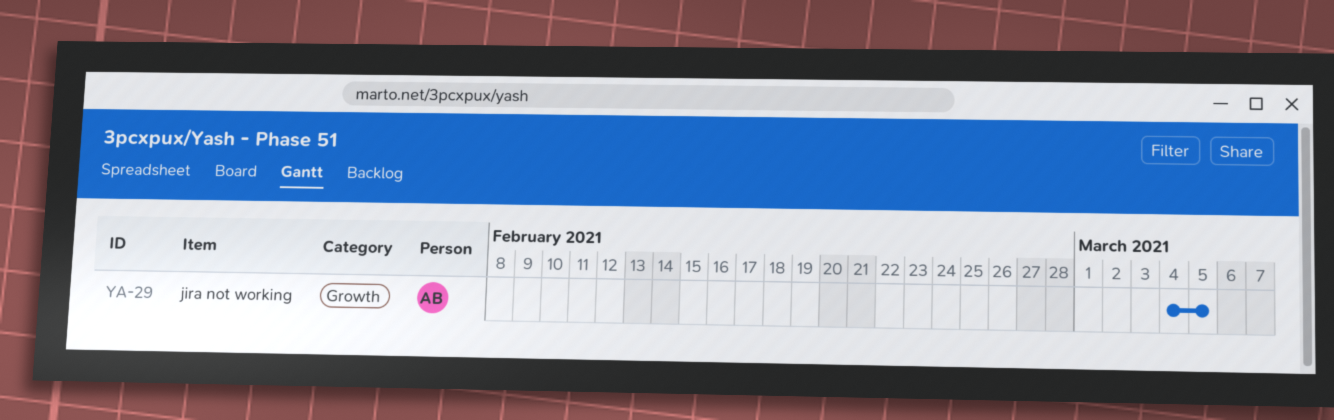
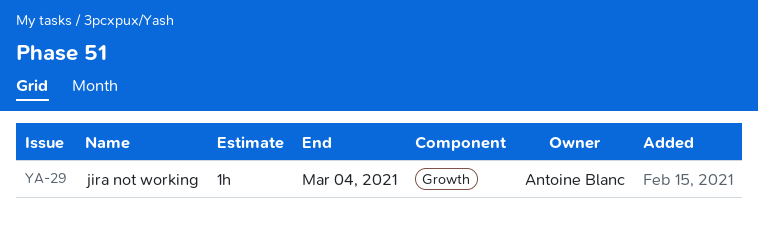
YA-29, due: Mar 5 -> Mar 4

